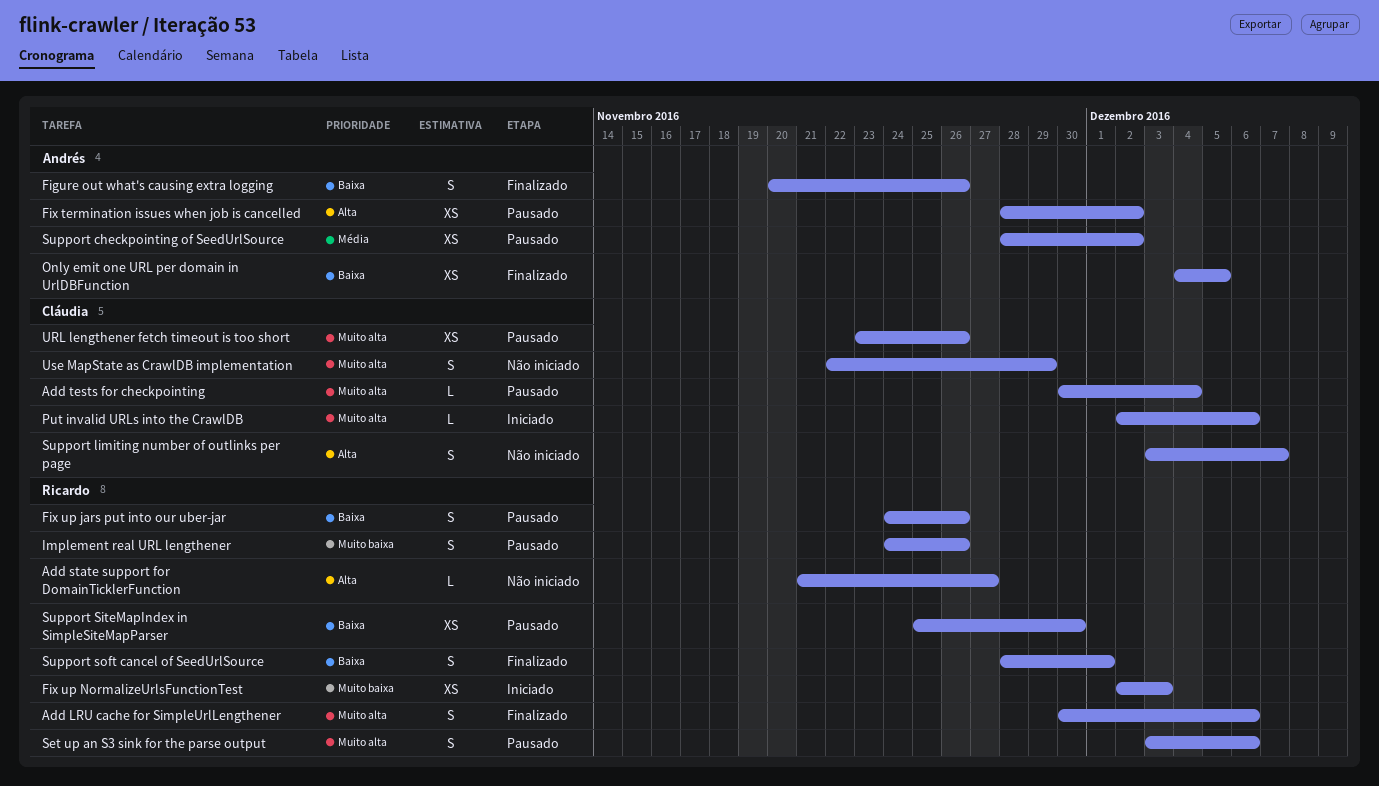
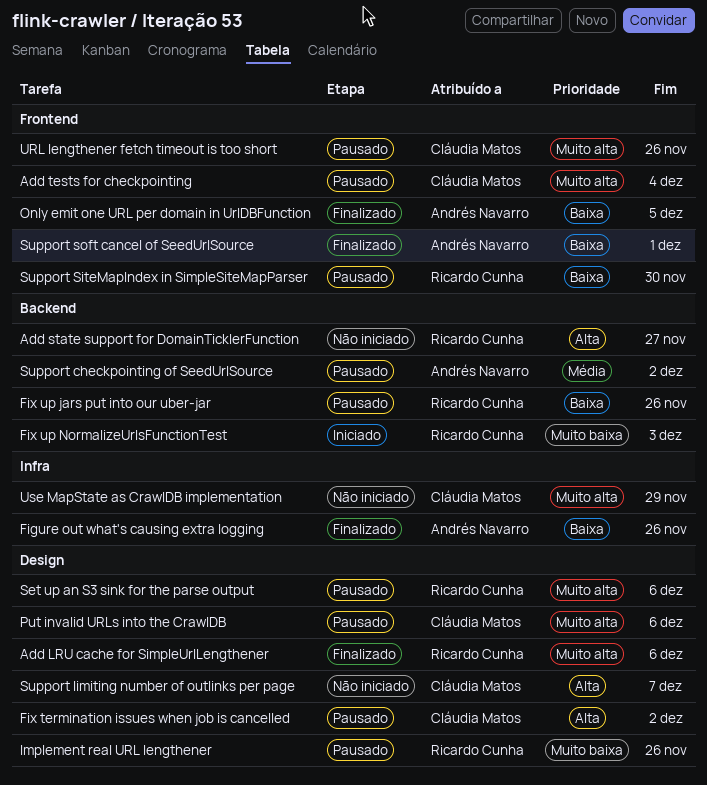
Fix termination issues when job is cancelled, owner: Andrés Navarro -> Cláudia Matos
Put invalid URLs into the CrawlDB, status: Iniciado -> Pausado
Support soft cancel of SeedUrlSource, owner: Ricardo Cunha -> Andrés Navarro

